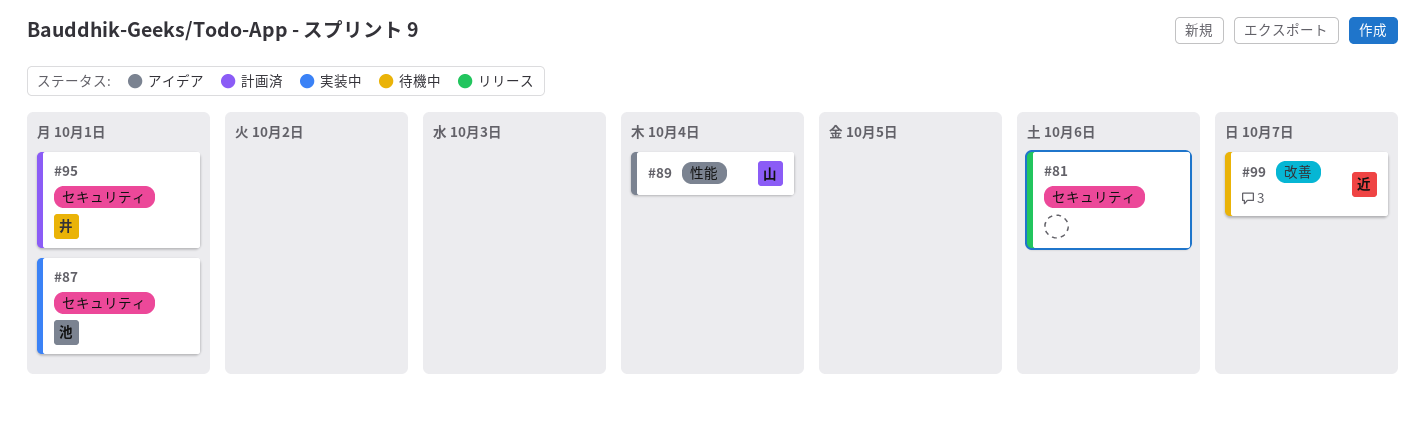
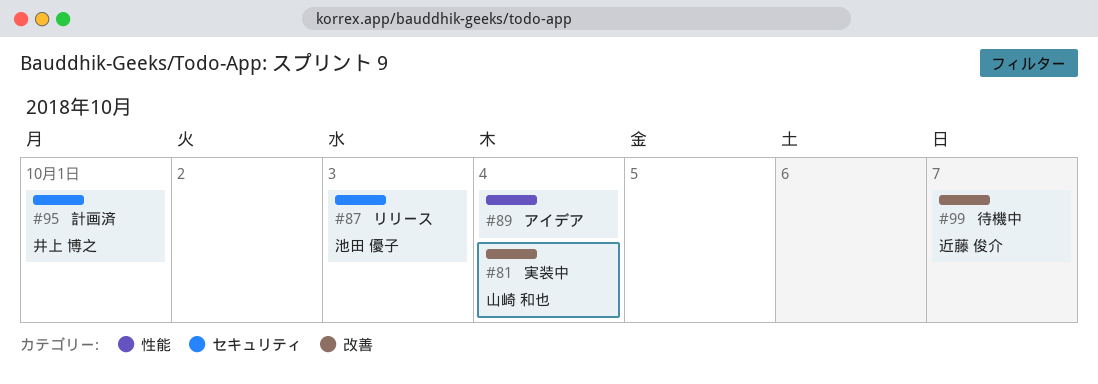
#81, status: リリース -> 実装中
#81, owner: none -> 山崎 和也
#81, label: セキュリティ -> 改善
#81, due: Oct 6 -> Oct 4
#87, status: 実装中 -> リリース
#87, due: Oct 1 -> Oct 3
#89, owner: 山崎 和也 -> none

